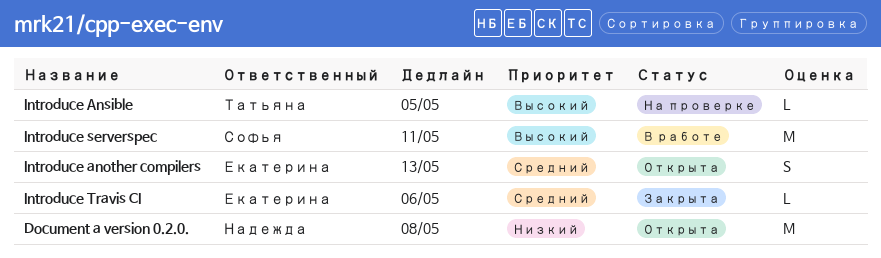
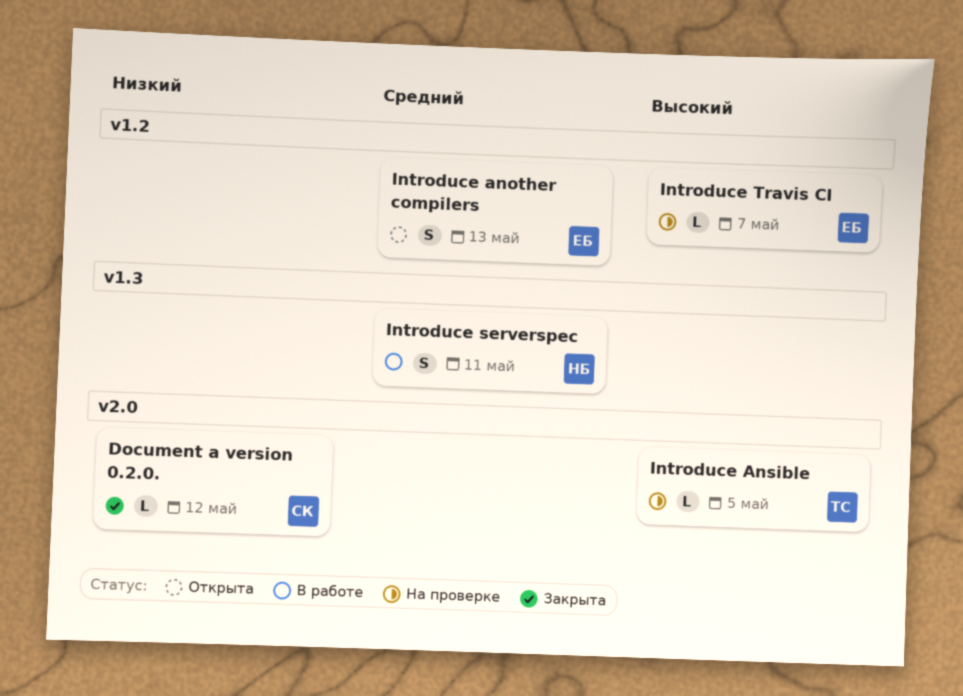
Document a version 0.2.0., status: Открыта -> Закрыта
Document a version 0.2.0., owner: Надежда -> Софья
Document a version 0.2.0., estimate: M -> L
Document a version 0.2.0., due: May 8 -> May 12
Introduce serverspec, owner: Софья -> Надежда
Introduce serverspec, priority: Высокий -> Средний
Introduce serverspec, estimate: M -> S
Introduce Travis CI, status: Закрыта -> На проверке
Introduce Travis CI, priority: Средний -> Высокий
Introduce Travis CI, due: May 6 -> May 7

